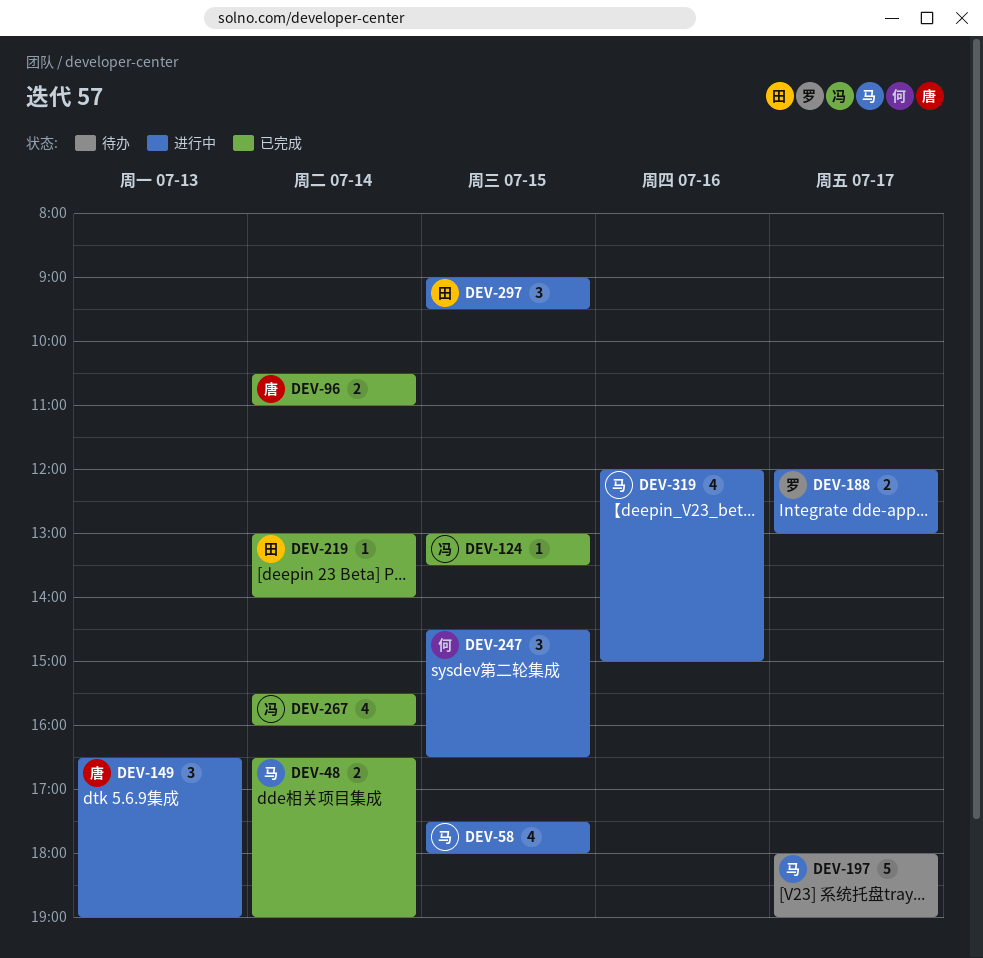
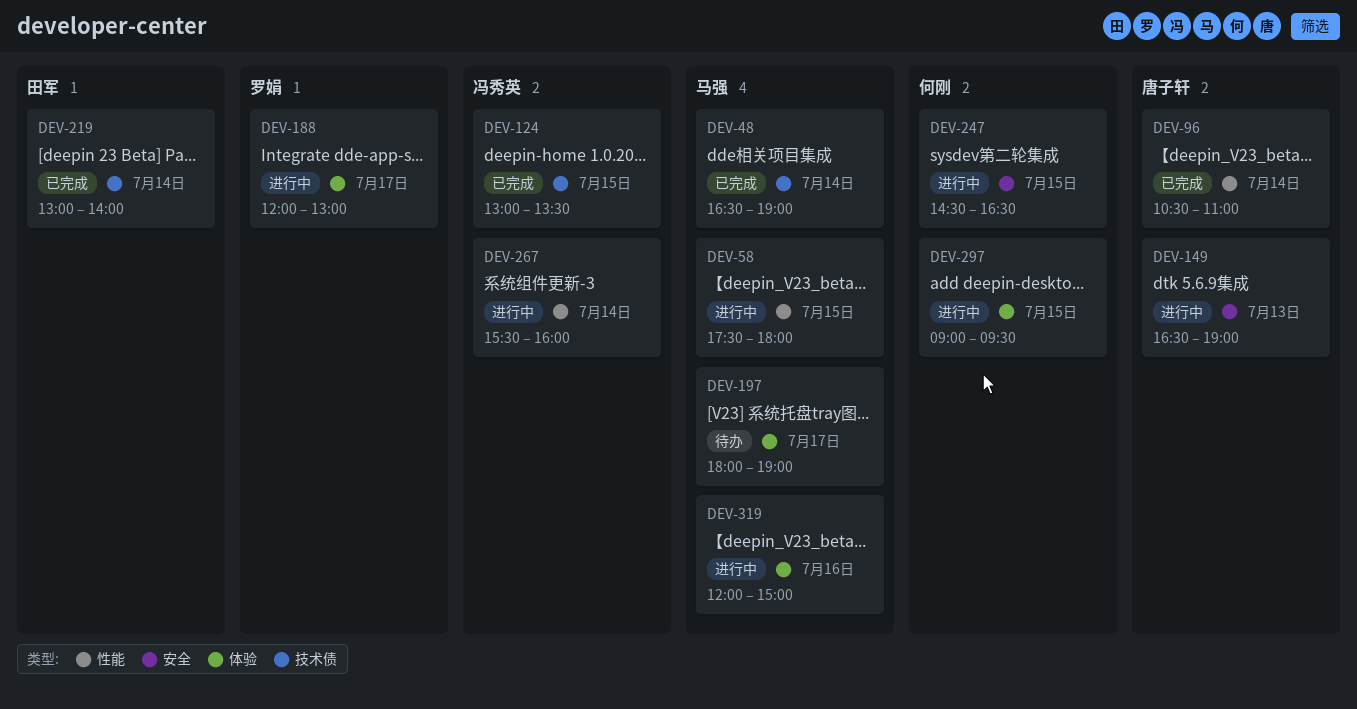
DEV-267, status: 已完成 -> 进行中
DEV-297, owner: 田军 -> 何刚

